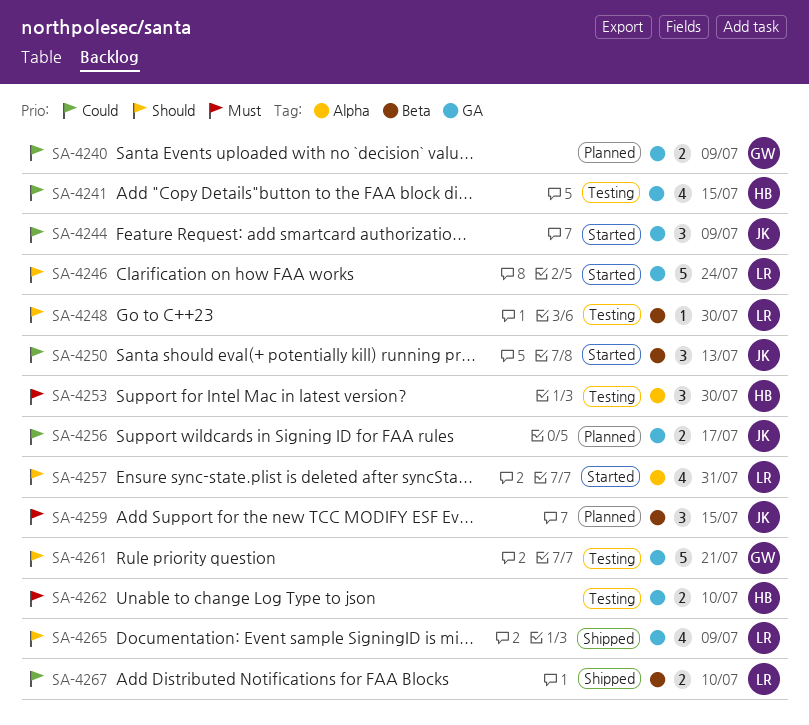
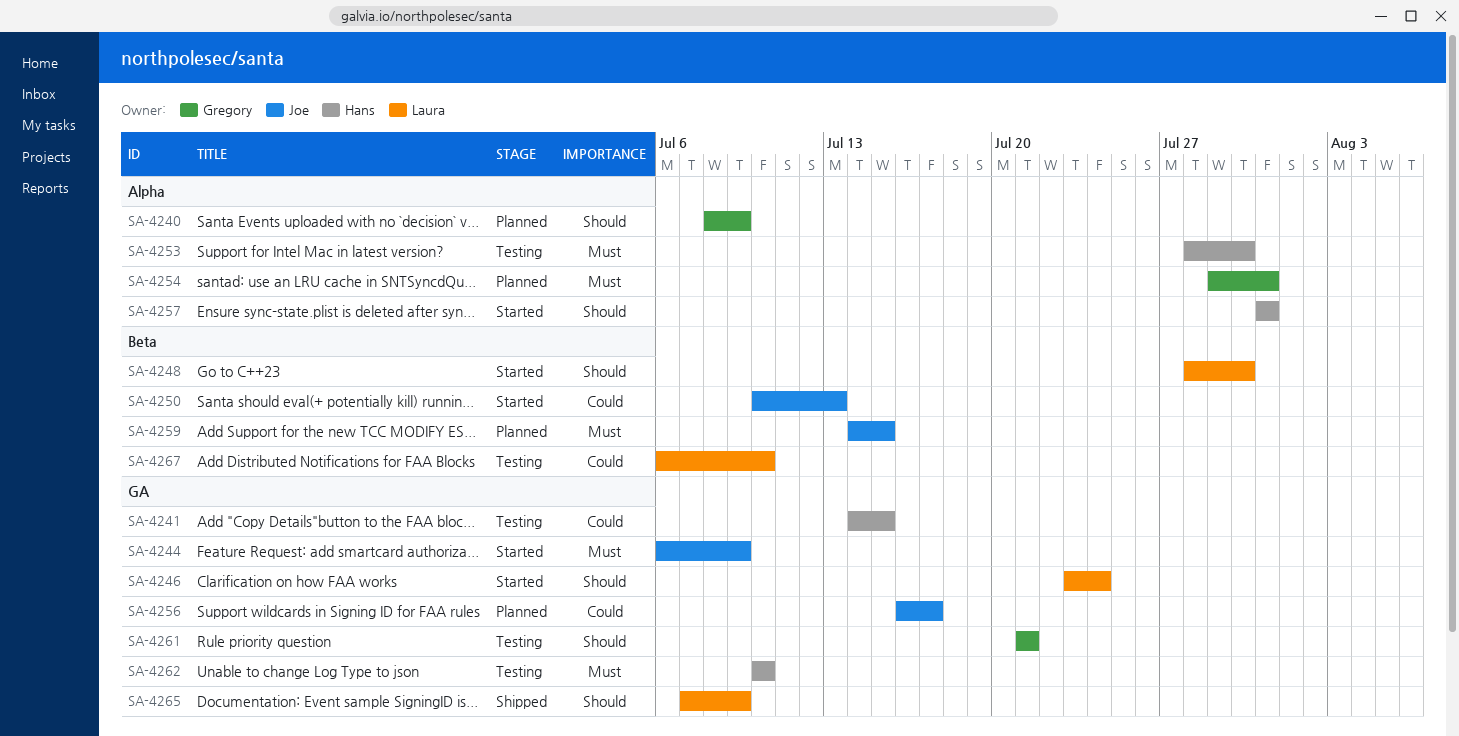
SA-4240, priority: Could -> Should
SA-4240, label: GA -> Alpha
SA-4244, priority: Could -> Must
SA-4248, status: Testing -> Started
SA-4254: none -> present
SA-4257, owner: Laura -> Hans
SA-4267, status: Shipped -> Testing

